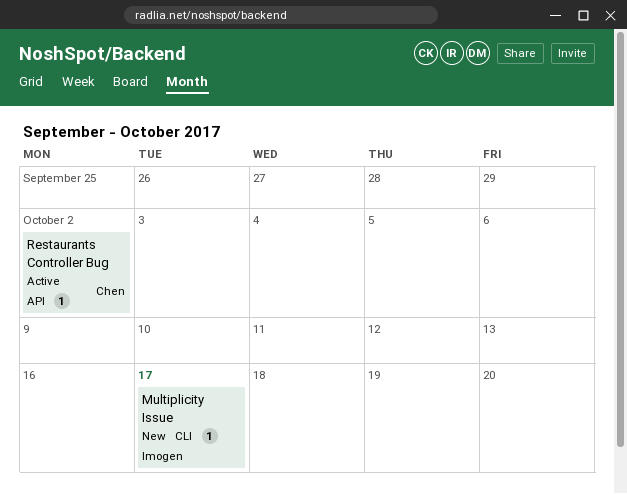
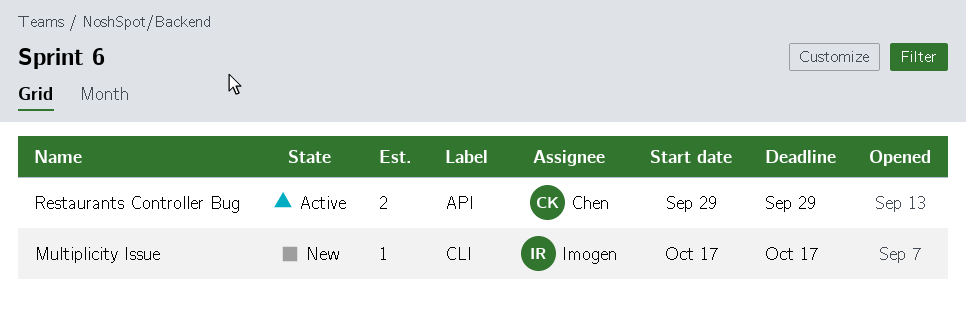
Restaurants Controller Bug, estimate: 1 -> 2
Restaurants Controller Bug, due: Oct 2 -> Sep 29

